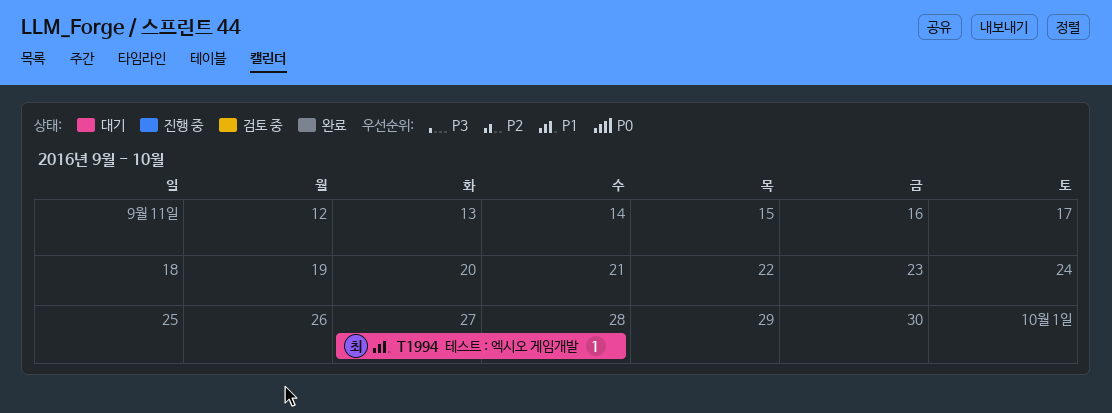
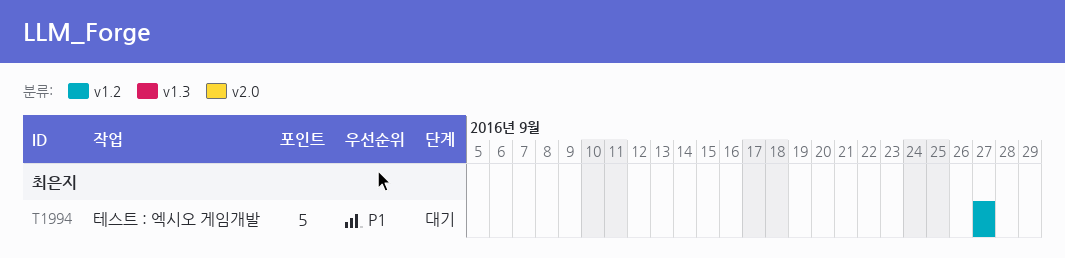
T1994, estimate: 1 -> 5
T1994, due: Sep 28 -> Sep 27

